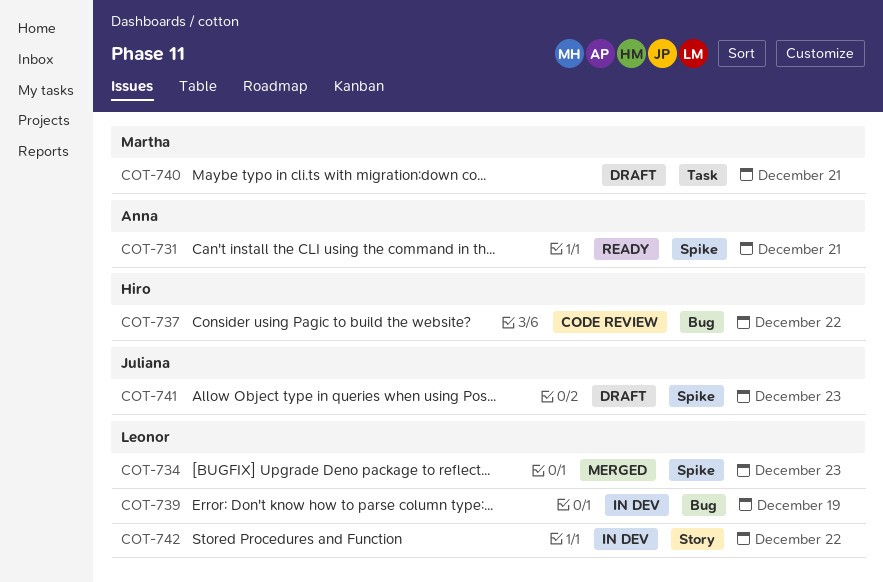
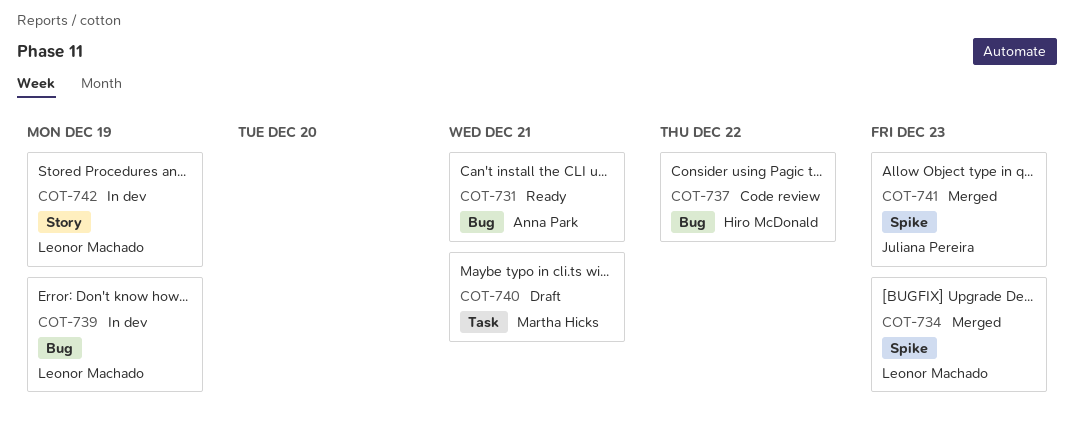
COT-731, label: Spike -> Bug
COT-741, status: Draft -> Merged
COT-742, due: Dec 22 -> Dec 19

